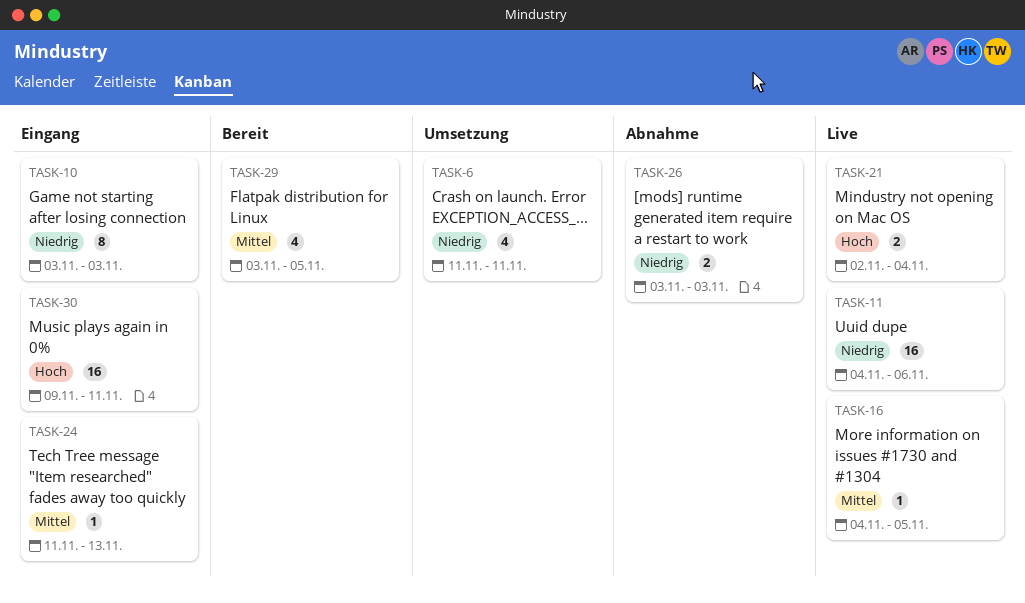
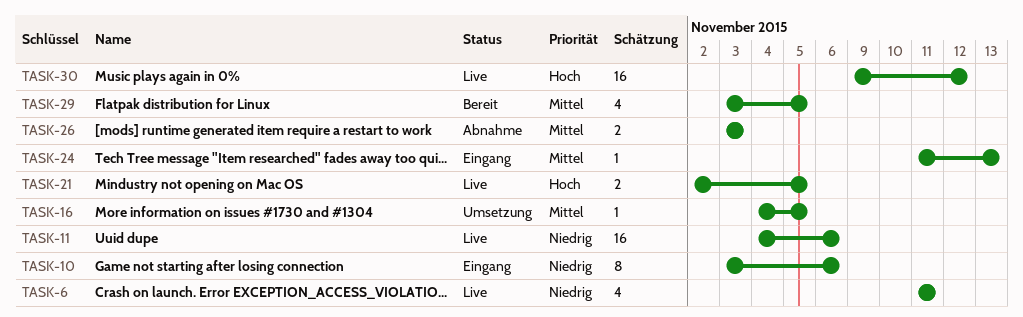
TASK-6, status: Umsetzung -> Live
TASK-10, due: Nov 3 -> Nov 6
TASK-16, status: Live -> Umsetzung
TASK-21, due: Nov 4 -> Nov 5
TASK-26, priority: Niedrig -> Mittel
TASK-30, status: Eingang -> Live
TASK-30, due: Nov 11 -> Nov 12

